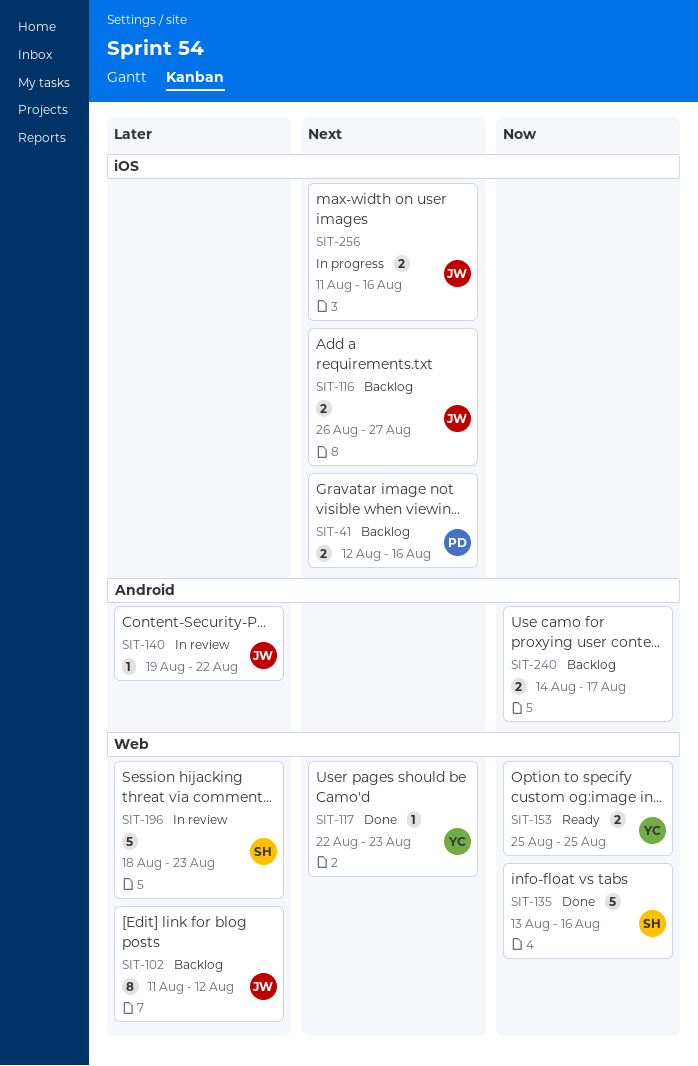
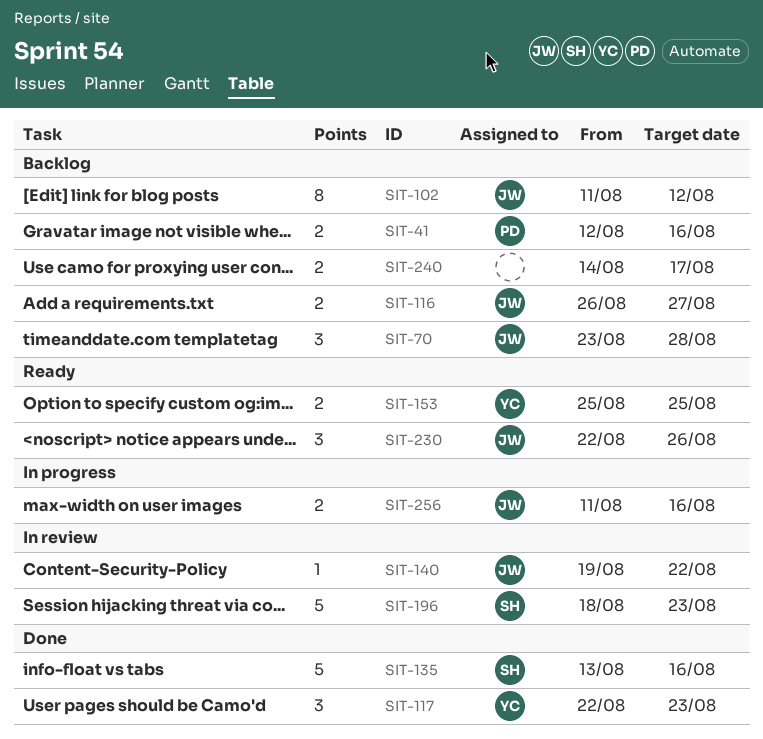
SIT-70: none -> present
SIT-117, estimate: 1 -> 3
SIT-230: none -> present

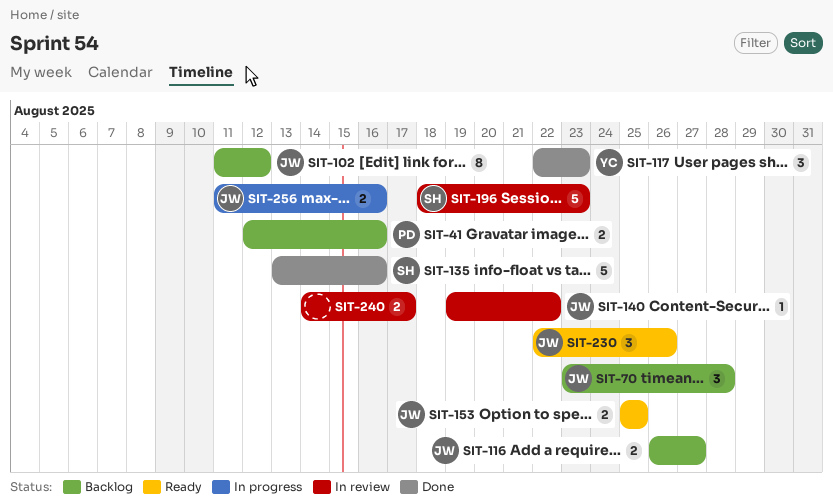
SIT-153, owner: YC -> JW
SIT-240, status: Backlog -> In review

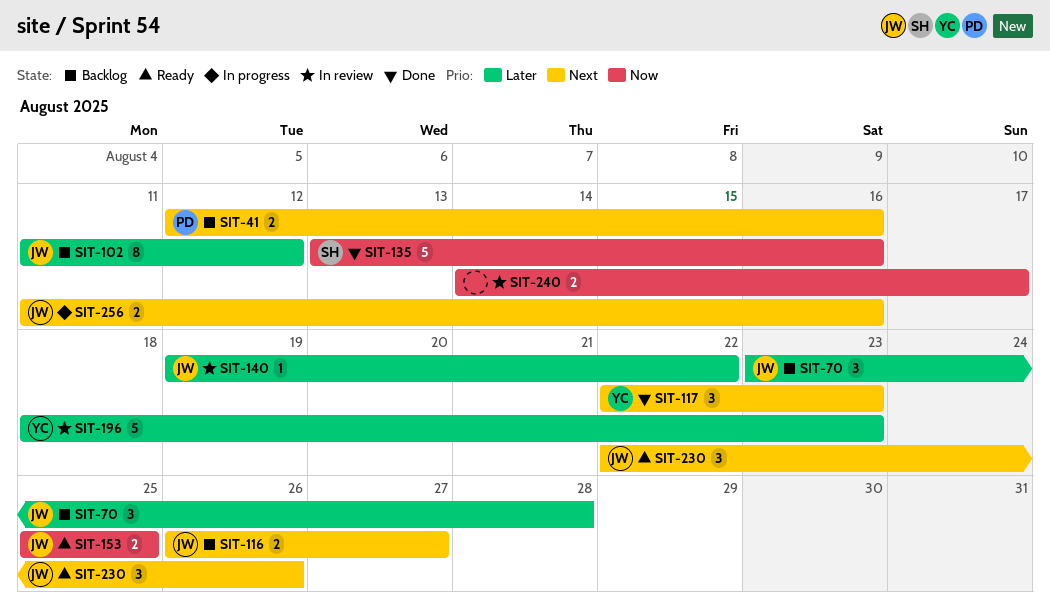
SIT-196, owner: SH -> YC

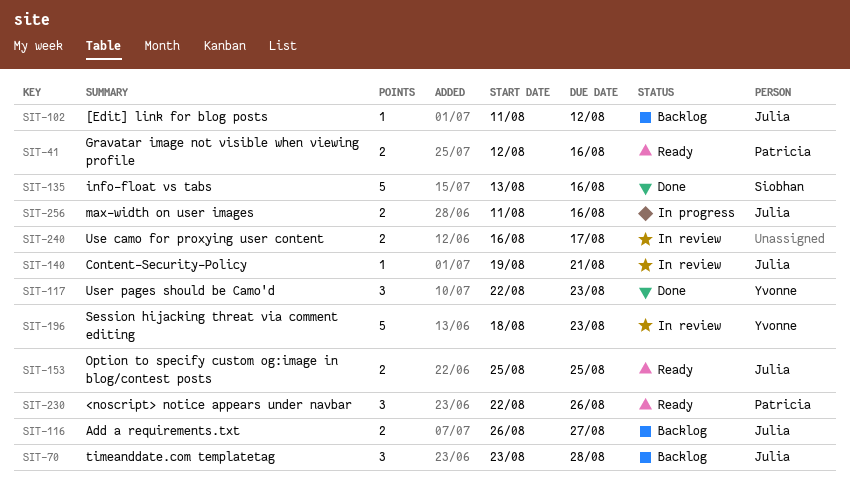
SIT-41, status: Backlog -> Ready
SIT-102, estimate: 8 -> 1
SIT-140, due: Aug 22 -> Aug 21
SIT-230, owner: Julia -> Patricia
SIT-240, start: Aug 14 -> Aug 16

